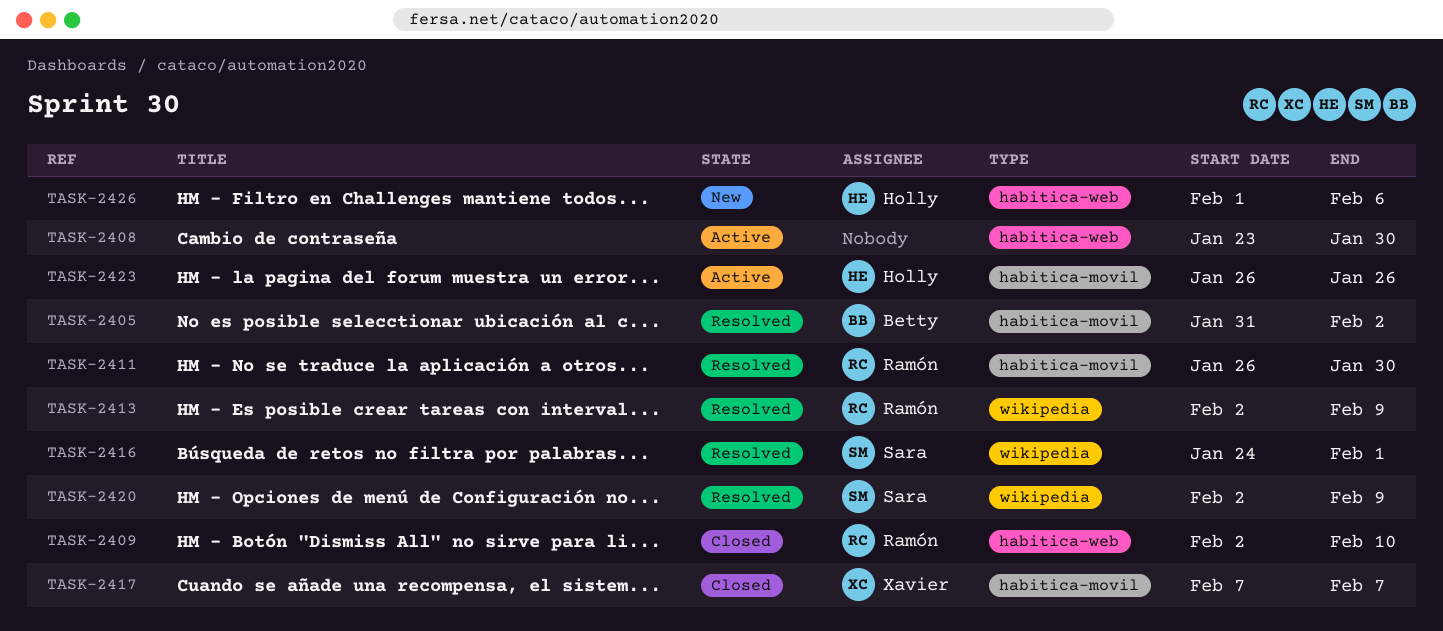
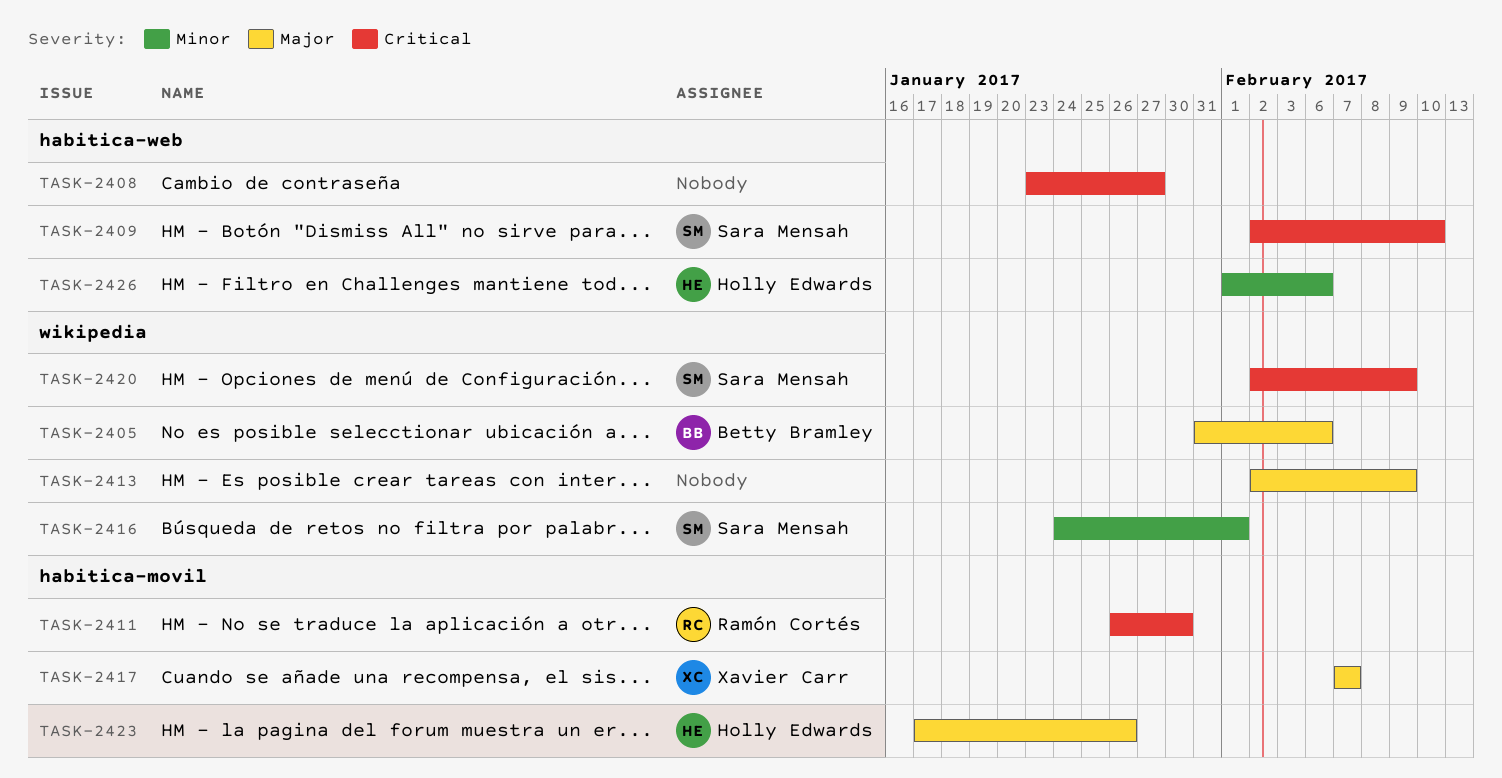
TASK-2405, label: habitica-movil -> wikipedia
TASK-2405, due: Feb 2 -> Feb 6
TASK-2408, due: Jan 30 -> Jan 27
TASK-2409, owner: Ramón Cortés -> Sara Mensah
TASK-2413, owner: Ramón Cortés -> none
TASK-2423, start: Jan 26 -> Jan 17

